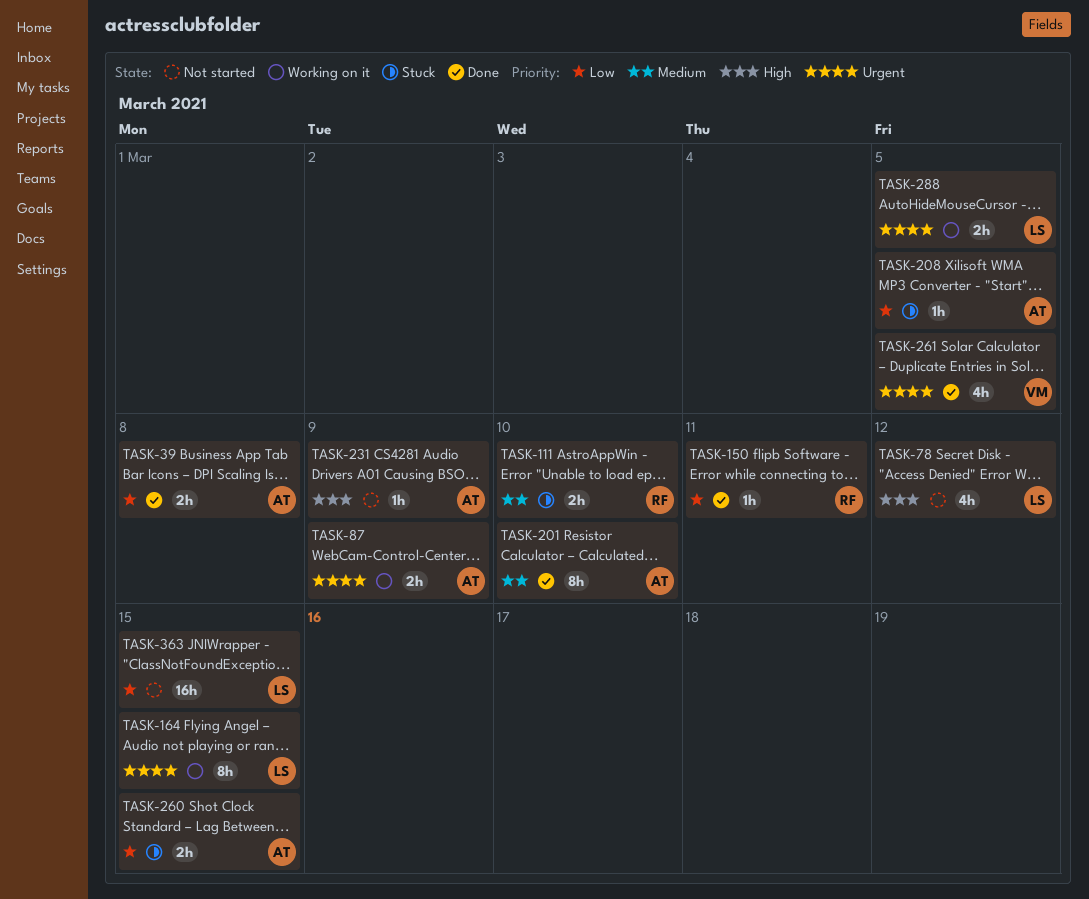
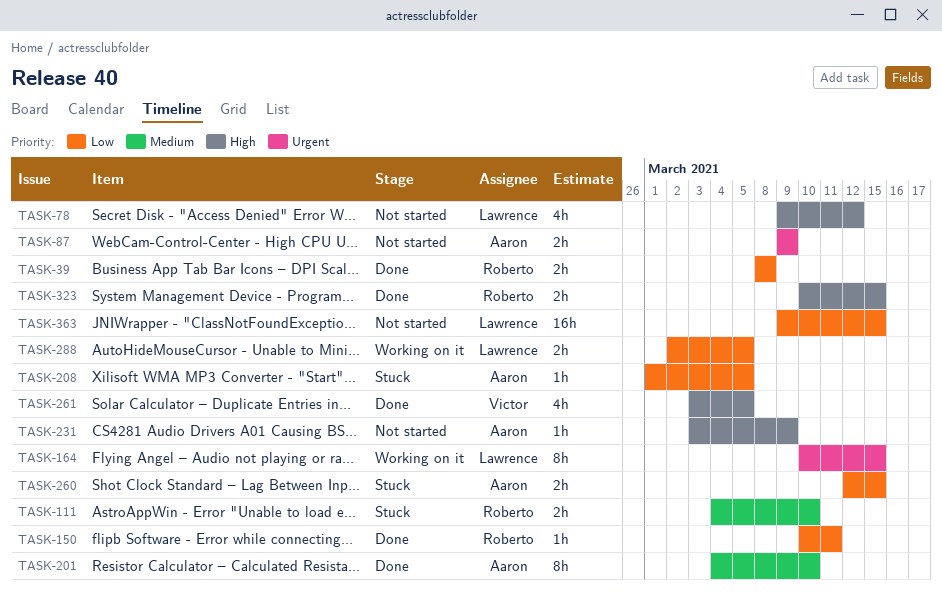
TASK-39, owner: Aaron -> Roberto
TASK-87, status: Working on it -> Not started
TASK-261, priority: Urgent -> High
TASK-288, priority: Urgent -> Low
TASK-323: none -> present

